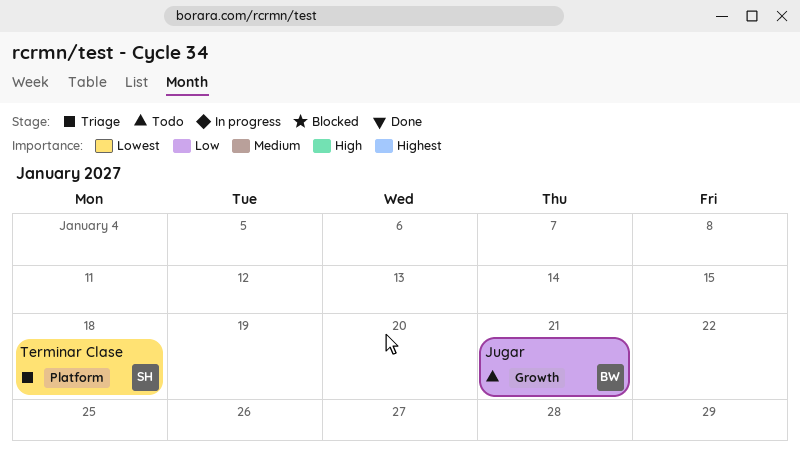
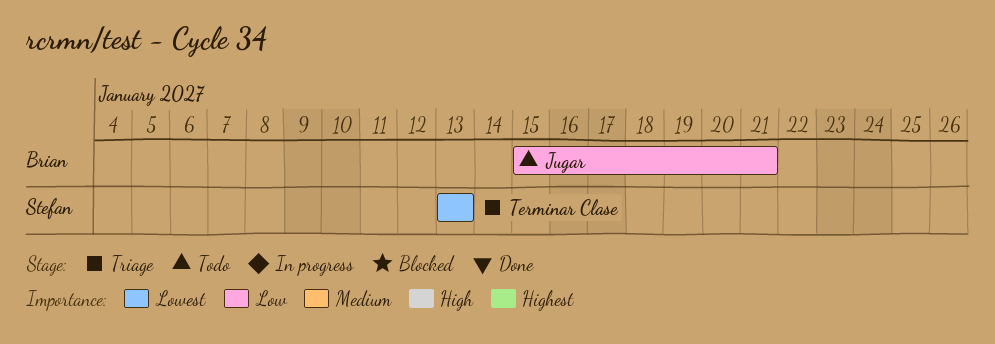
Terminar Clase, due: Jan 18 -> Jan 13

